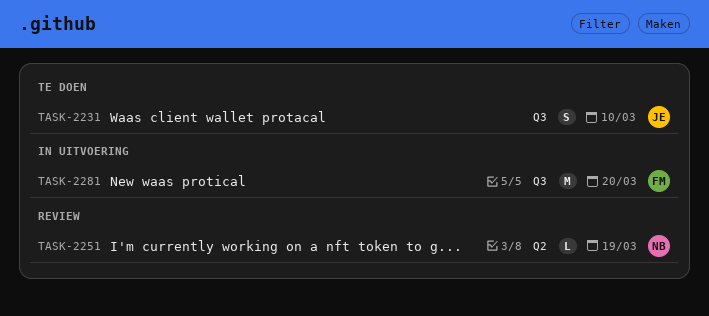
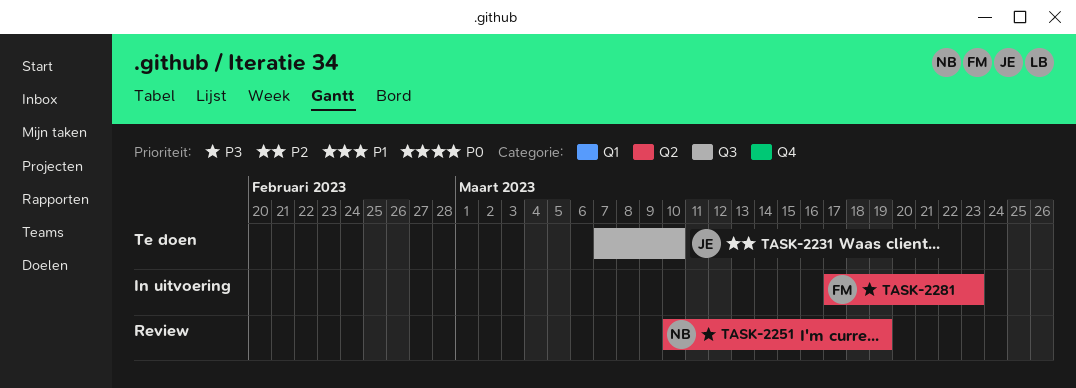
TASK-2281, label: Q3 -> Q2
TASK-2281, due: Mar 20 -> Mar 23

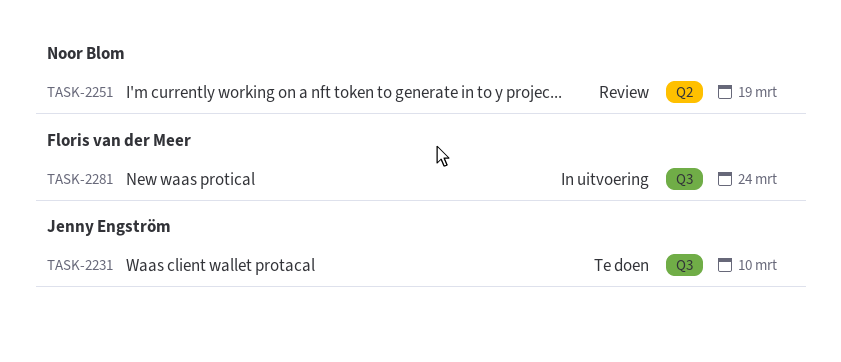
TASK-2281, label: Q2 -> Q3
TASK-2281, due: Mar 23 -> Mar 24

